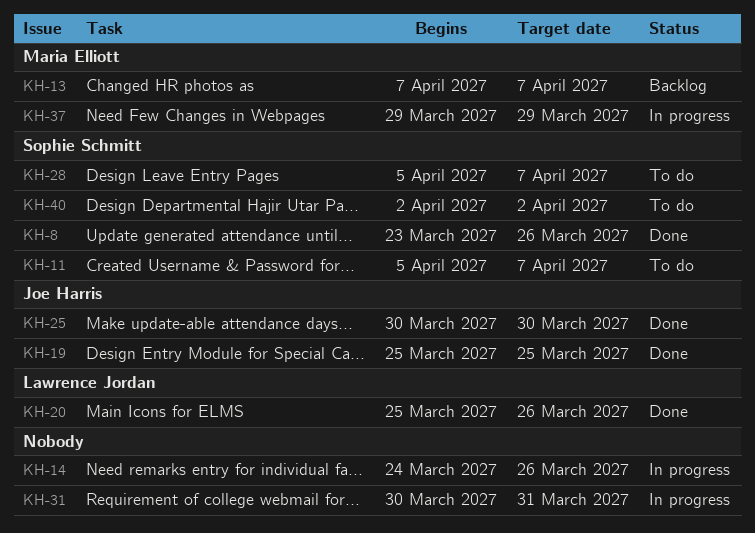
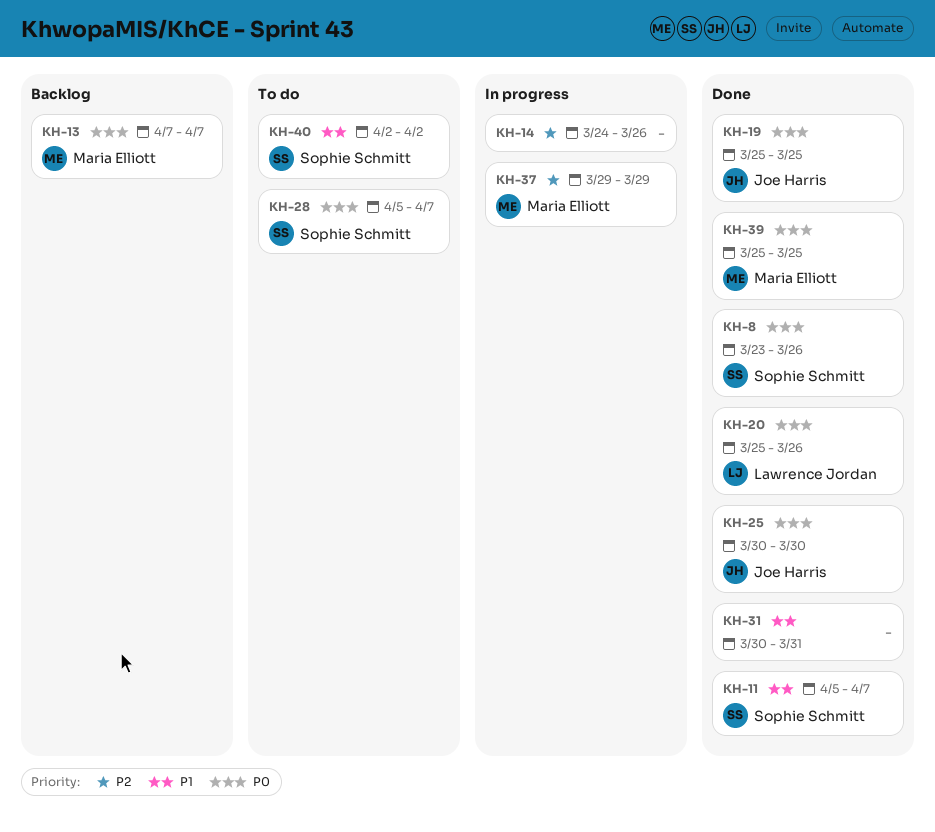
KH-11, status: To do -> Done
KH-31, status: In progress -> Done
KH-39: none -> present

